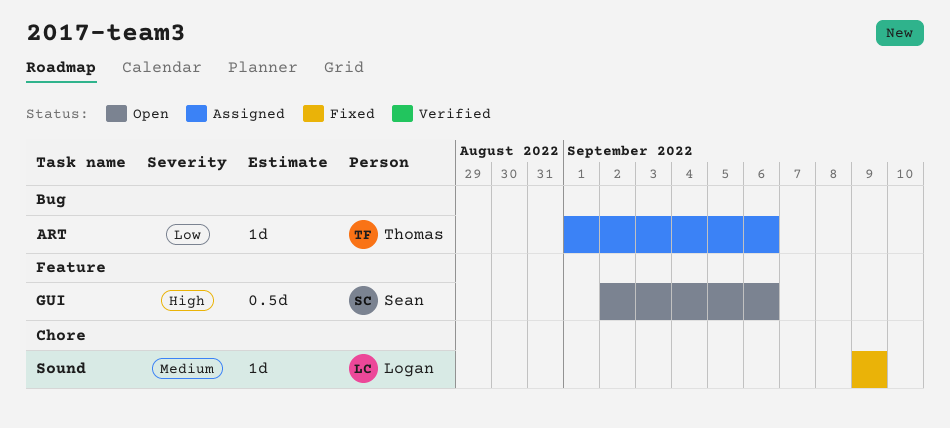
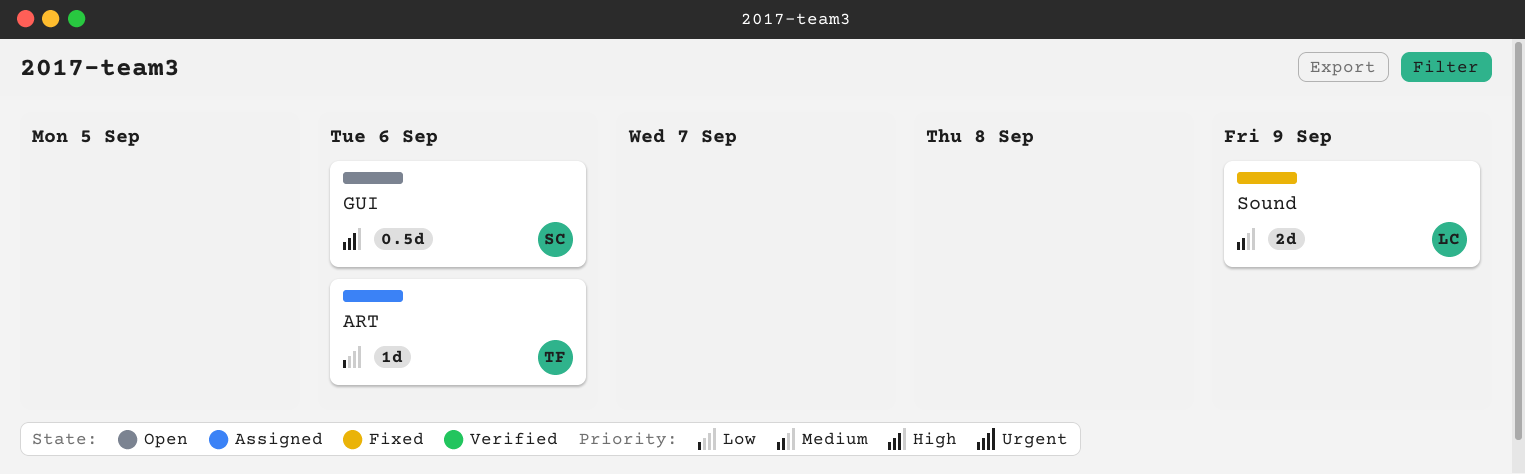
Sound, estimate: 1d -> 2d

